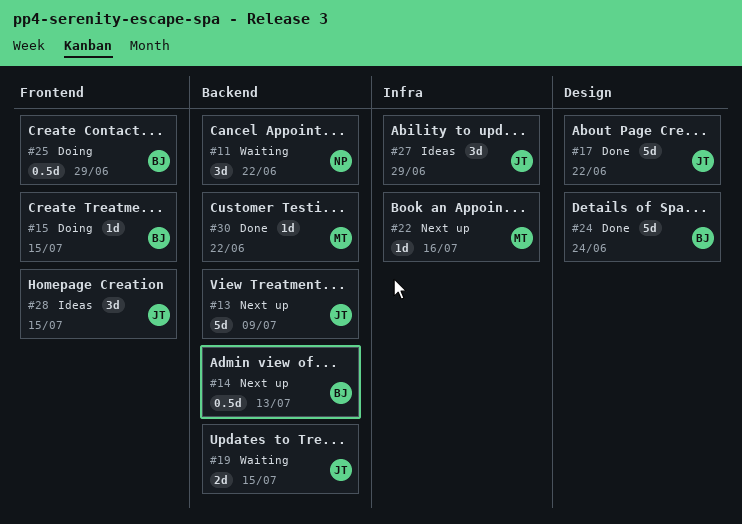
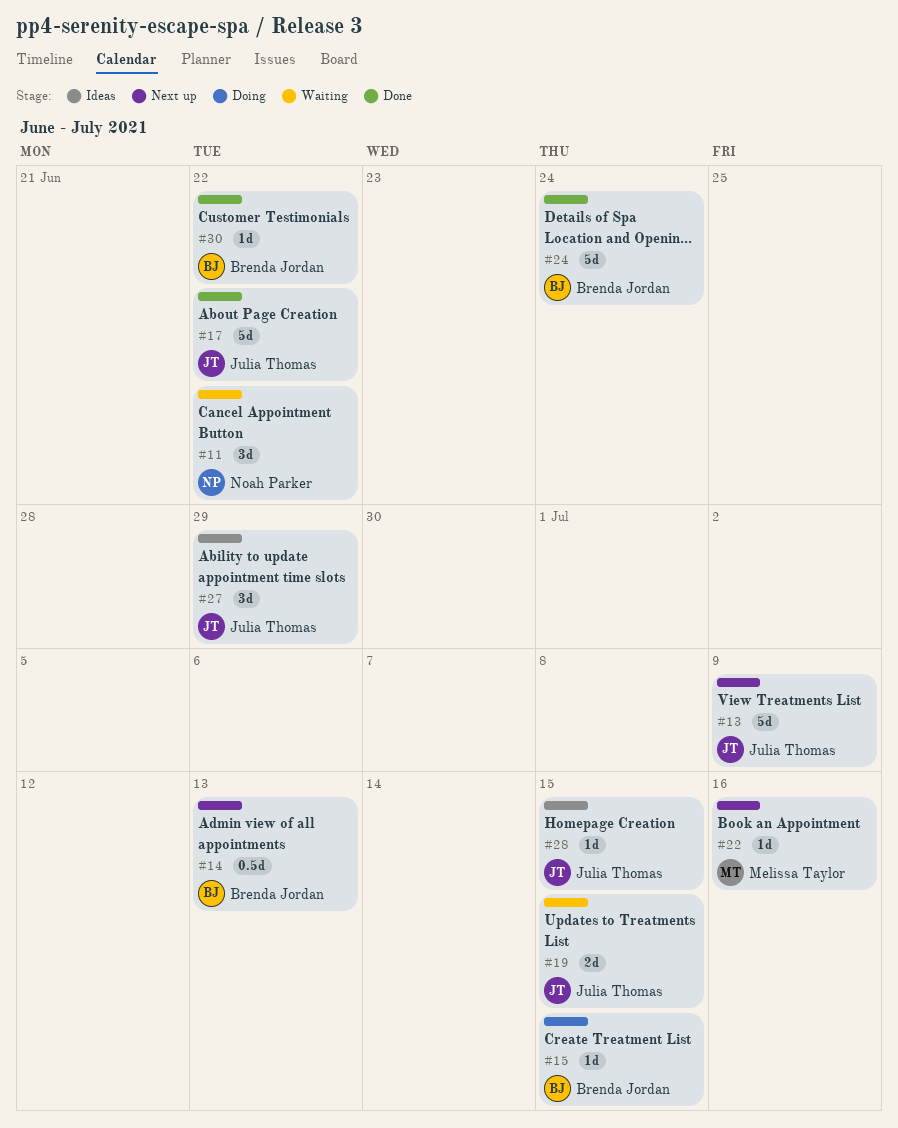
#25: present -> none
#28, estimate: 3d -> 1d
#30, owner: Melissa Taylor -> Brenda Jordan

